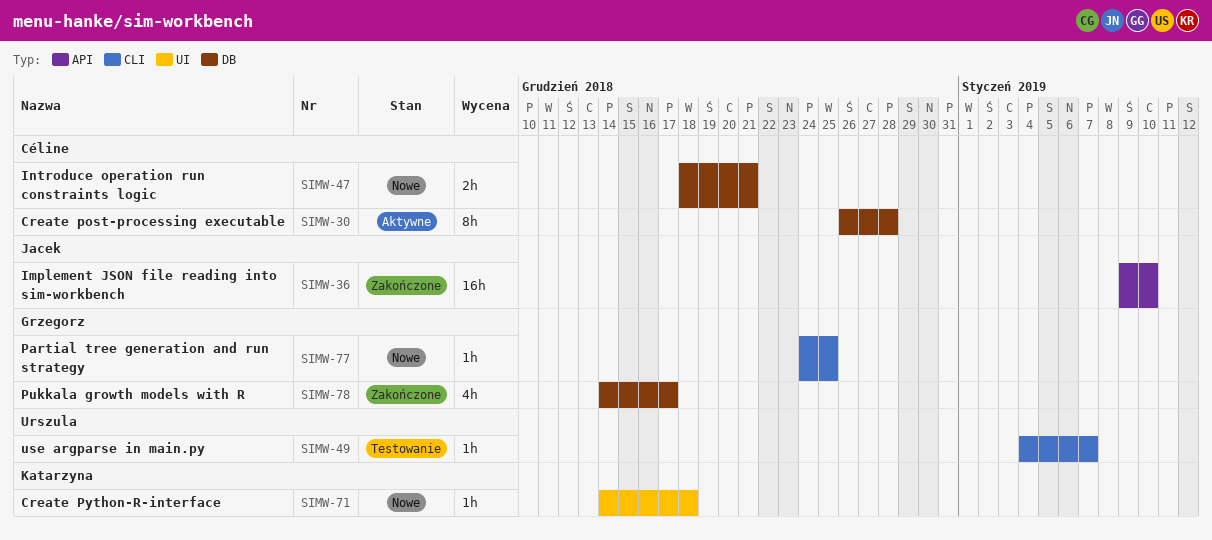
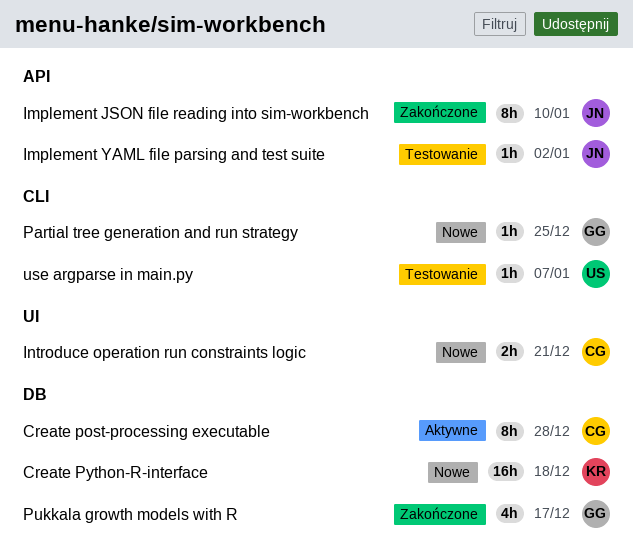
Create Python-R-interface, label: UI -> DB
Create Python-R-interface, estimate: 1h -> 16h
Implement JSON file reading into sim-workbench, estimate: 16h -> 8h
Implement YAML file parsing and test suite: none -> present
Introduce operation run constraints logic, label: DB -> UI

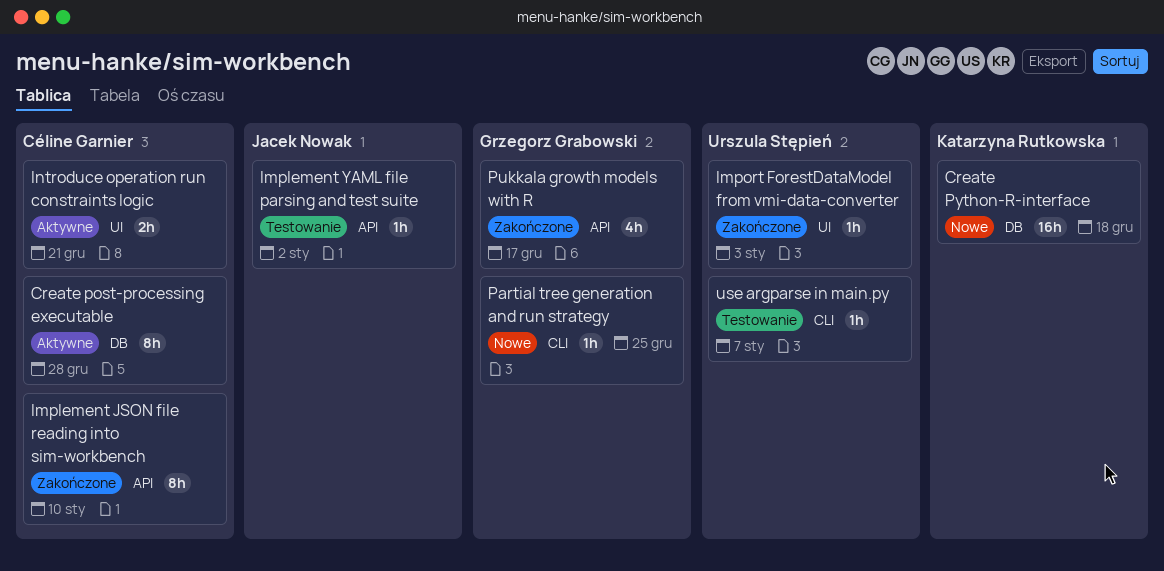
Implement JSON file reading into sim-workbench, owner: Jacek Nowak -> Céline Garnier
Import ForestDataModel from vmi-data-converter: none -> present
Introduce operation run constraints logic, status: Nowe -> Aktywne
Pukkala growth models with R, label: DB -> API

